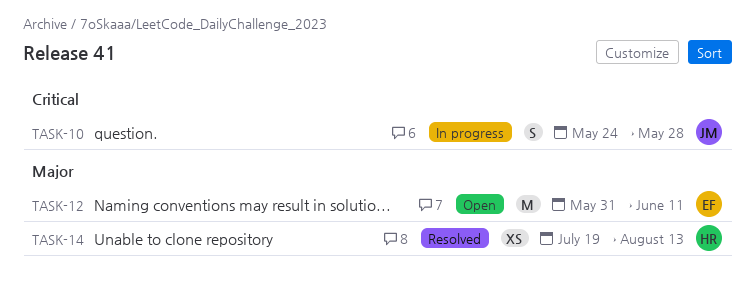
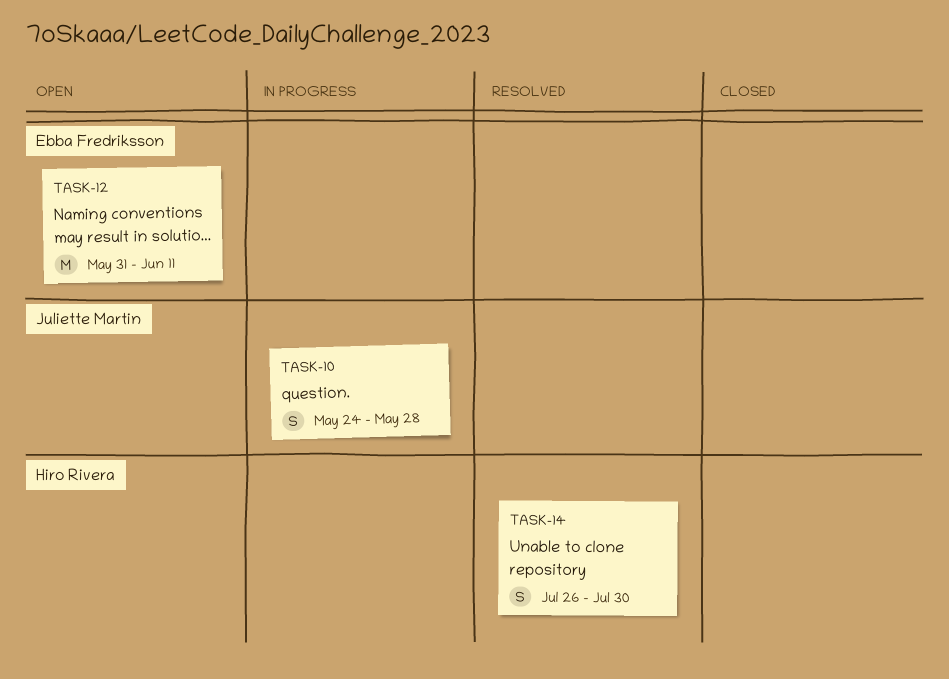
TASK-14, estimate: XS -> S
TASK-14, start: Jul 19 -> Jul 26
TASK-14, due: Aug 13 -> Jul 30

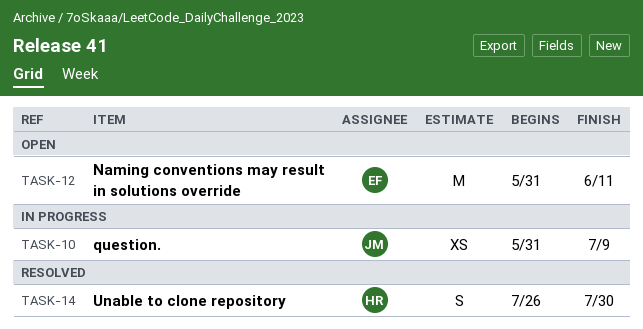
TASK-10, estimate: S -> XS
TASK-10, start: May 24 -> May 31
TASK-10, due: May 28 -> Jul 9

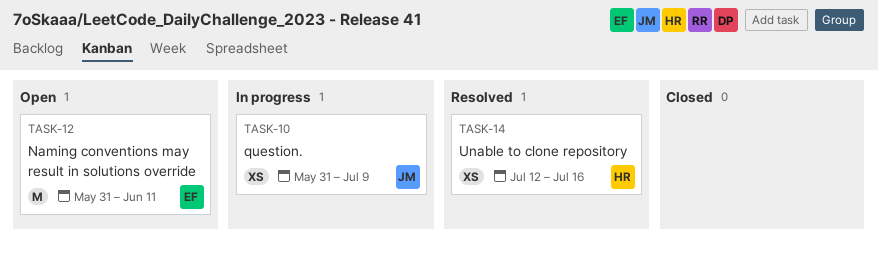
TASK-14, estimate: S -> XS
TASK-14, start: Jul 26 -> Jul 12
TASK-14, due: Jul 30 -> Jul 16

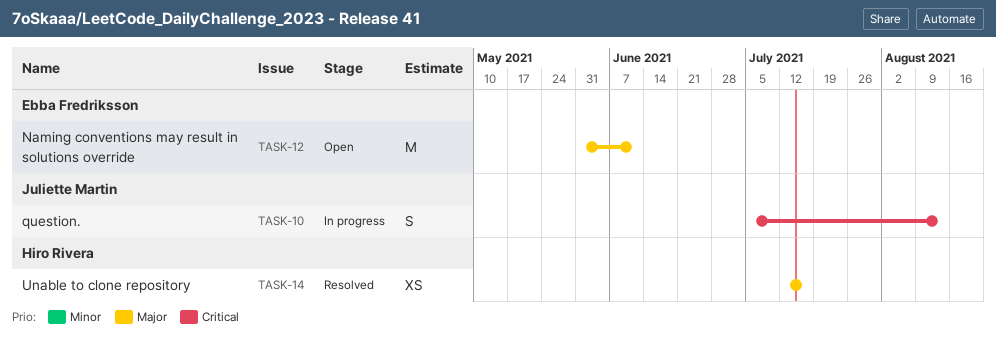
TASK-10, estimate: XS -> S
TASK-10, start: May 31 -> Jul 5
TASK-10, due: Jul 9 -> Aug 13

